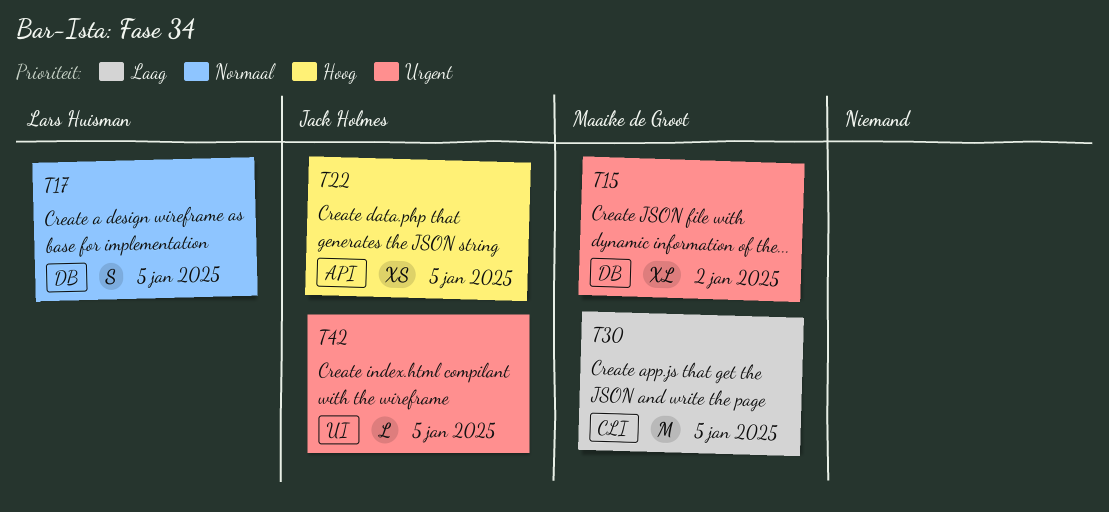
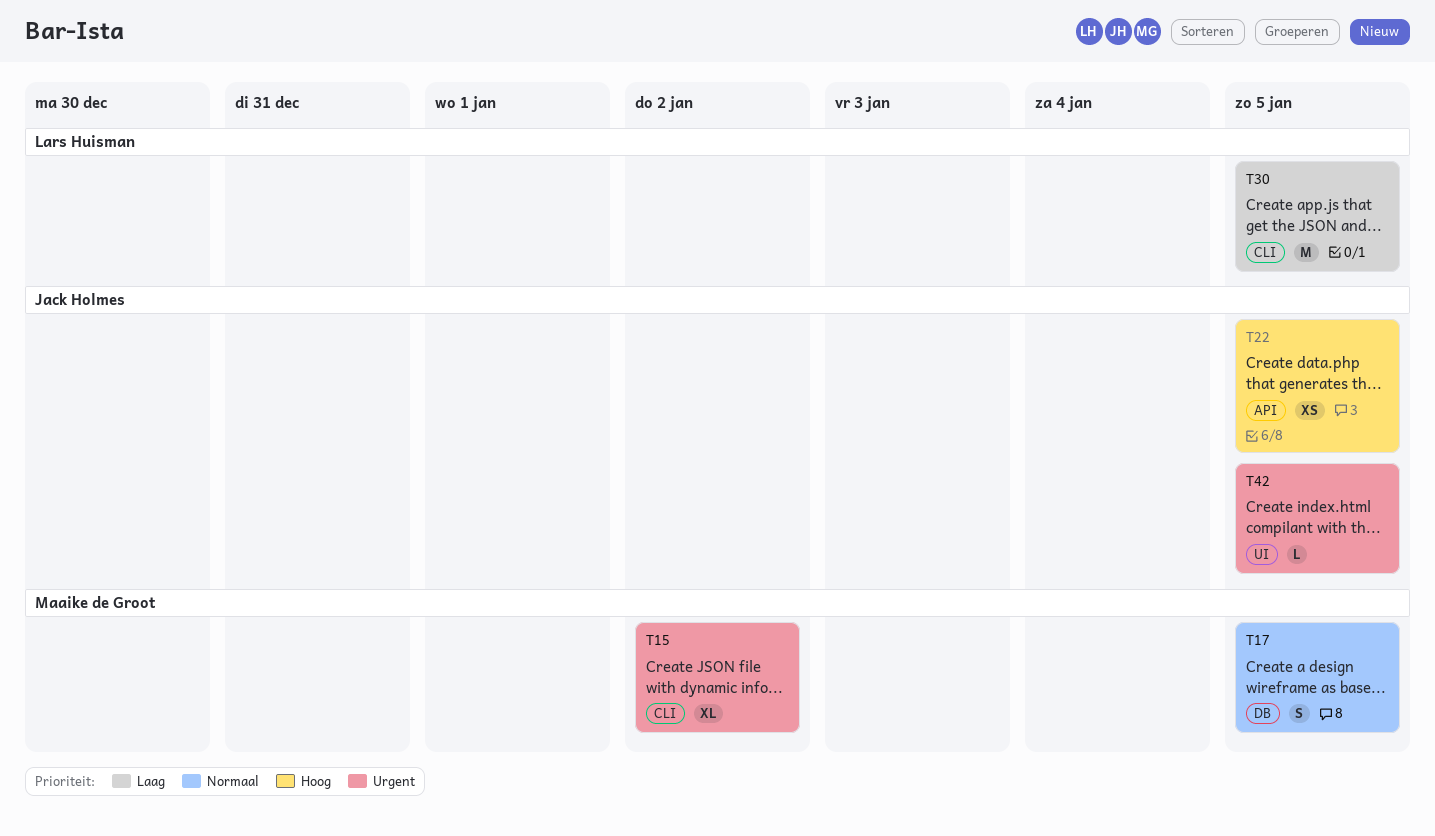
T15, label: DB -> CLI
T17, owner: Lars Huisman -> Maaike de Groot
T30, owner: Maaike de Groot -> Lars Huisman

